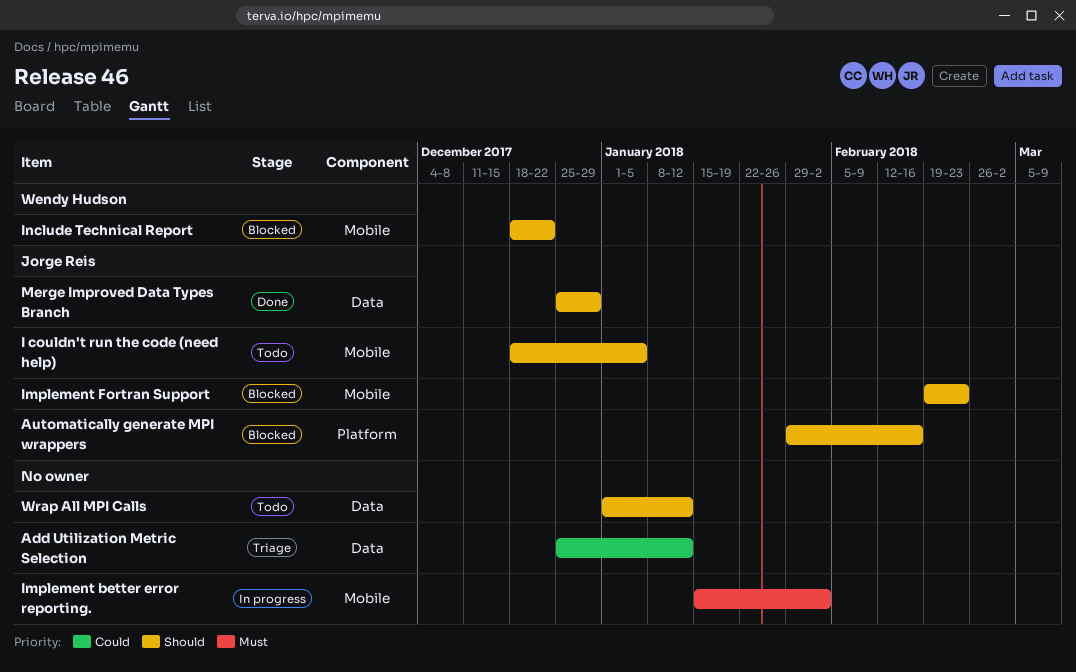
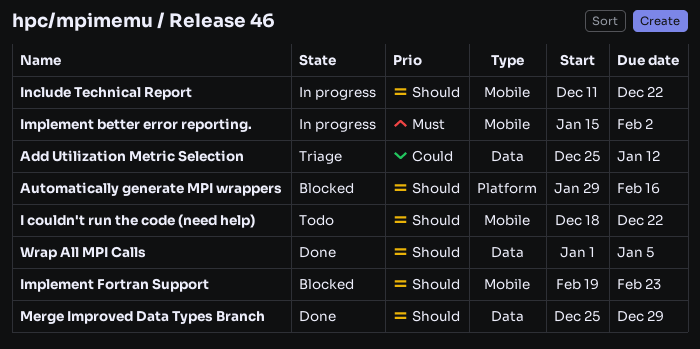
I couldn't run the code (need help), due: Jan 5 -> Dec 22
Include Technical Report, status: Blocked -> In progress
Include Technical Report, start: Dec 18 -> Dec 11
Wrap All MPI Calls, status: Todo -> Done
Wrap All MPI Calls, due: Jan 12 -> Jan 5

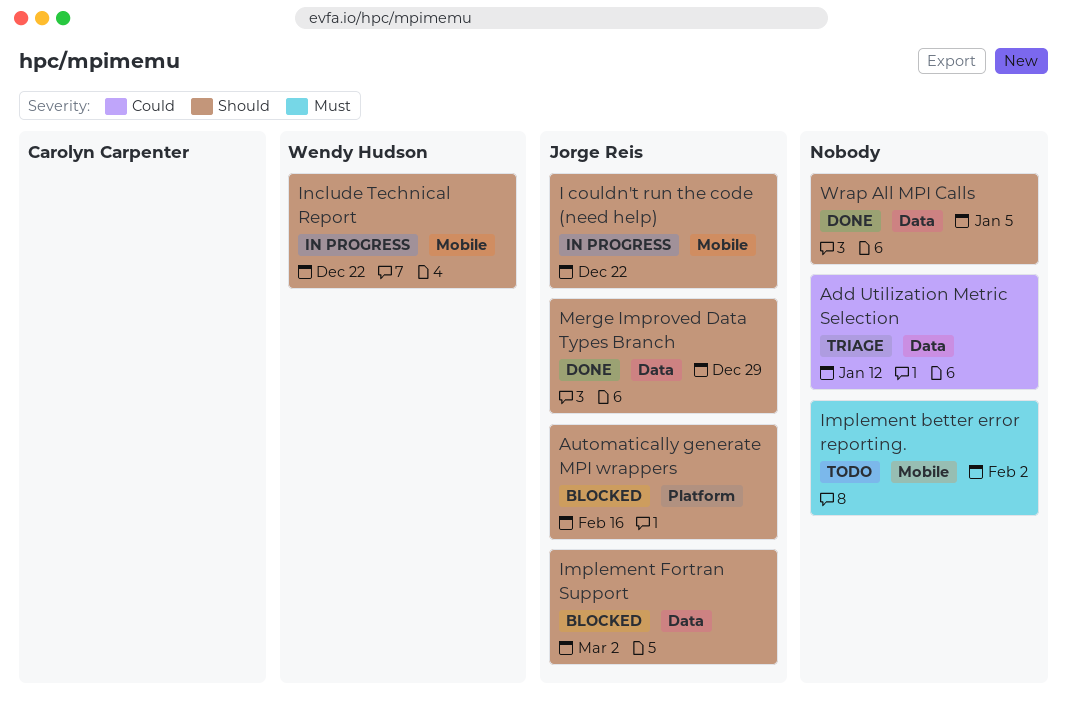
I couldn't run the code (need help), status: Todo -> In progress
Implement better error reporting., status: In progress -> Todo
Implement Fortran Support, label: Mobile -> Data
Implement Fortran Support, due: Feb 23 -> Mar 2

